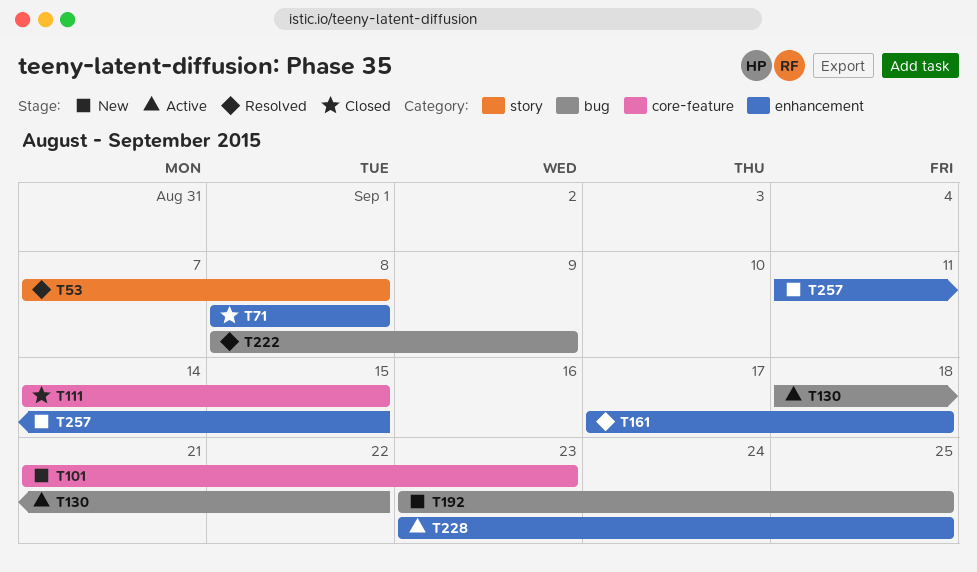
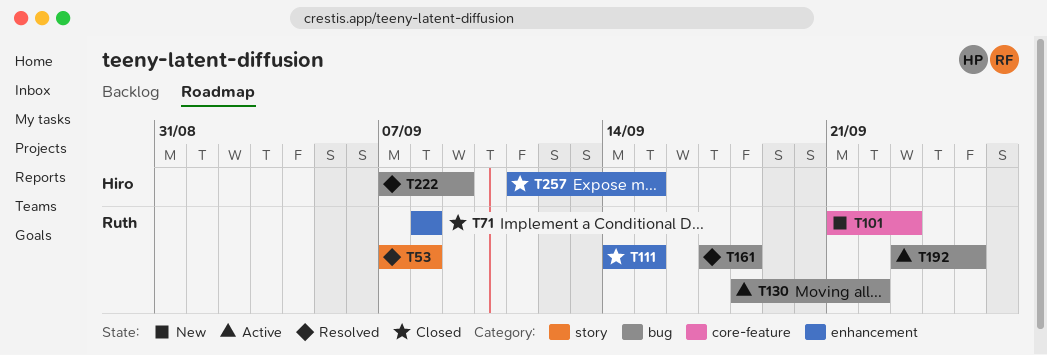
T111, label: core-feature -> enhancement
T161, label: enhancement -> bug
T192, status: New -> Active
T222, start: Sep 8 -> Sep 7
T228: present -> none
T257, status: New -> Closed

